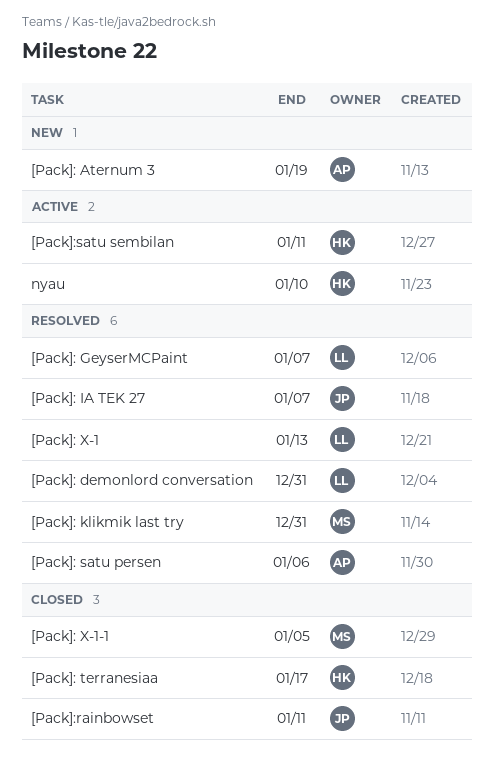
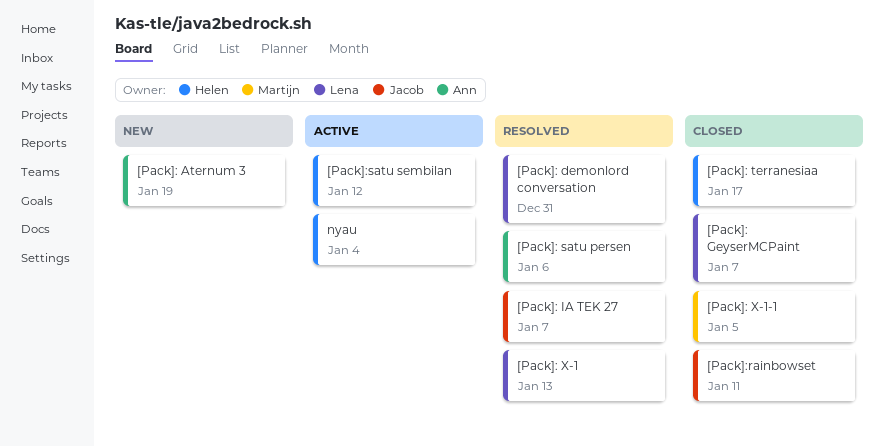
[Pack]: GeyserMCPaint, status: Resolved -> Closed
[Pack]: klikmik last try: present -> none
[Pack]:satu sembilan, due: Jan 11 -> Jan 12
nyau, due: Jan 10 -> Jan 4

